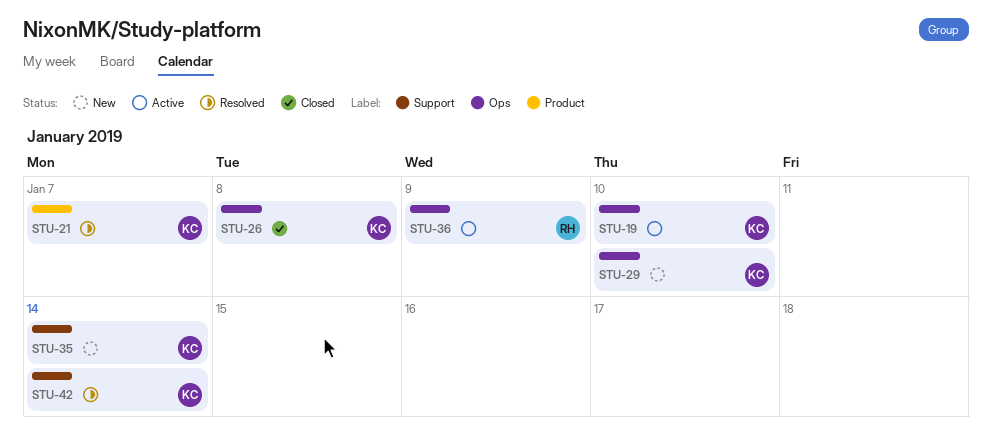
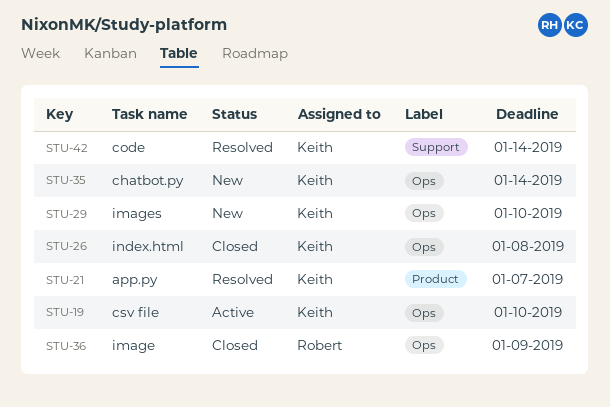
STU-35, label: Support -> Ops
STU-36, status: Active -> Closed

